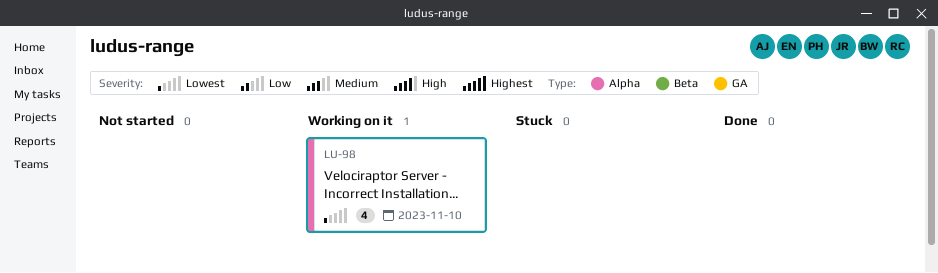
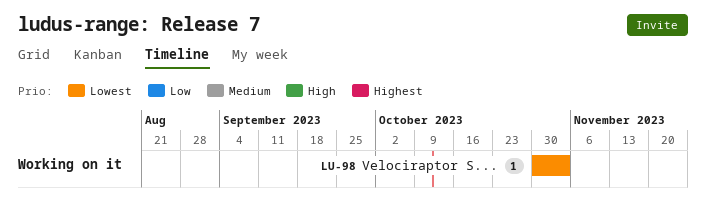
LU-98, estimate: 4 -> 1
LU-98, due: Nov 10 -> Nov 3

